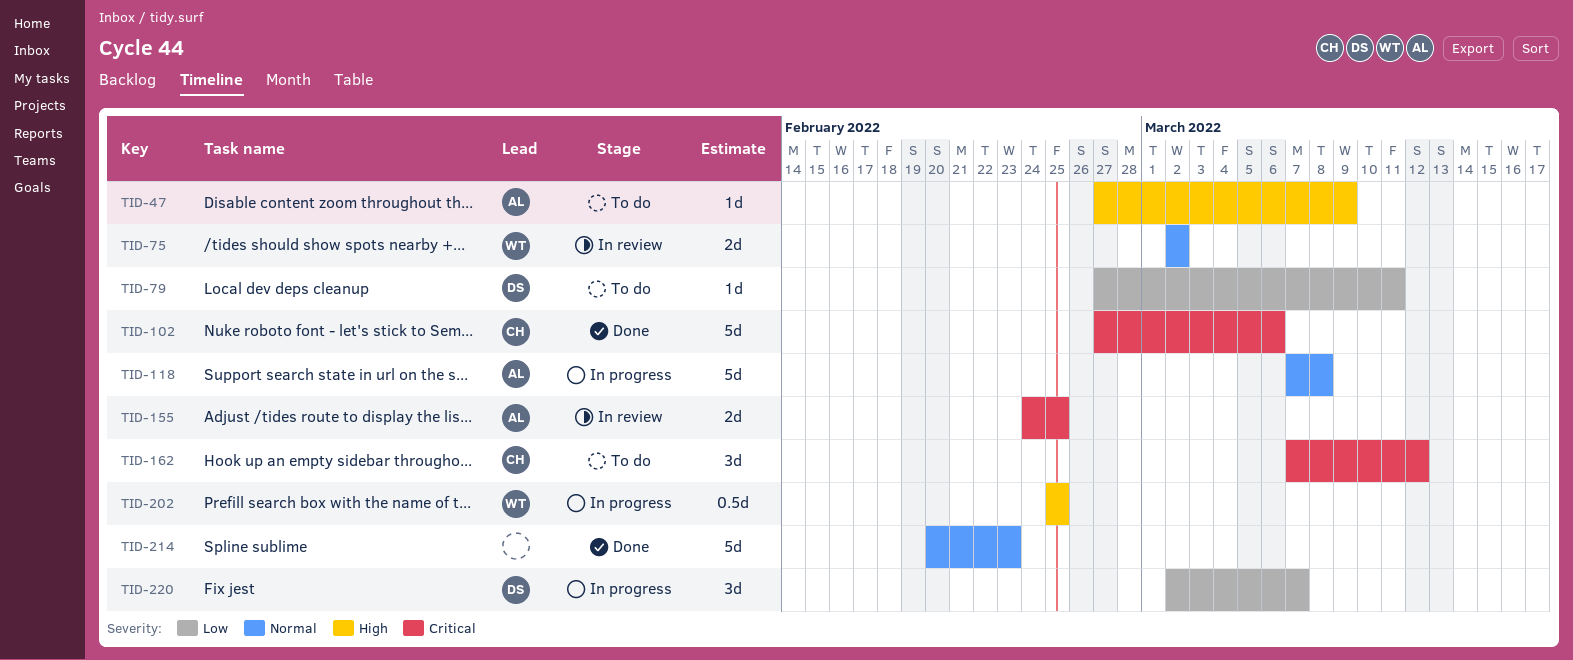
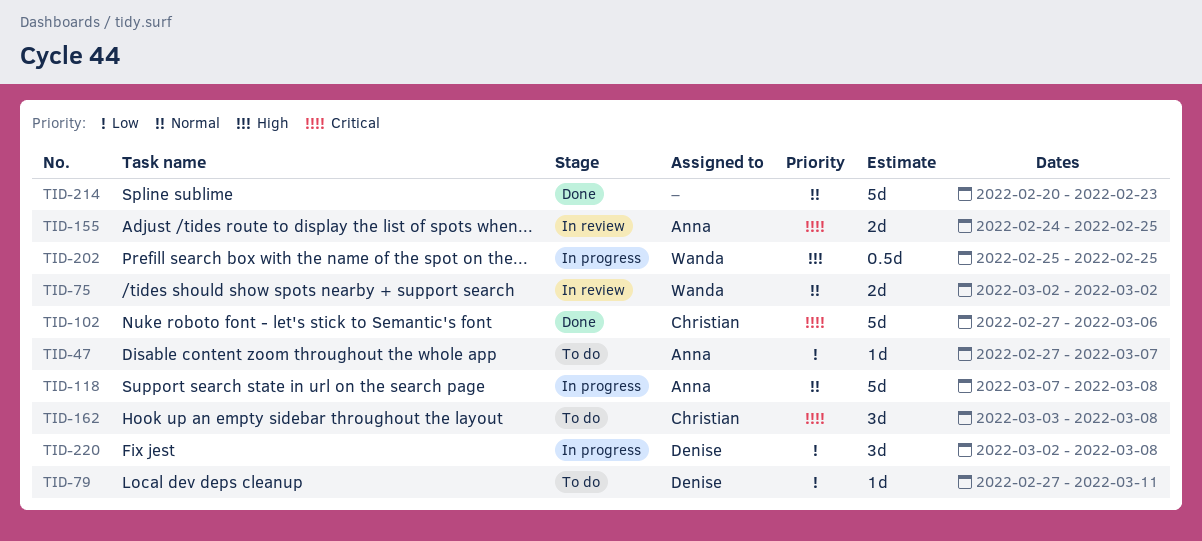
TID-47, priority: High -> Low
TID-47, due: Mar 9 -> Mar 7
TID-162, start: Mar 7 -> Mar 3
TID-162, due: Mar 12 -> Mar 8
TID-220, due: Mar 7 -> Mar 8

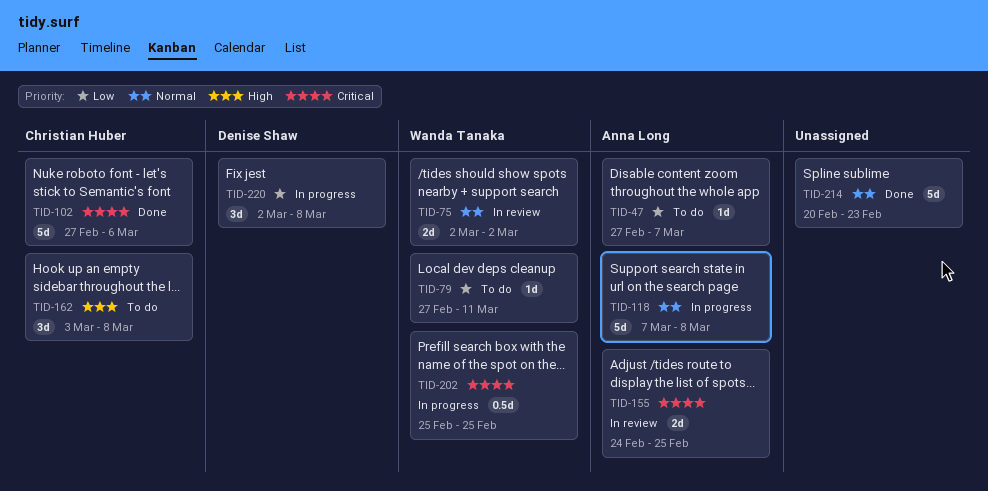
TID-79, owner: Denise Shaw -> Wanda Tanaka
TID-162, priority: Critical -> High
TID-202, priority: High -> Critical

